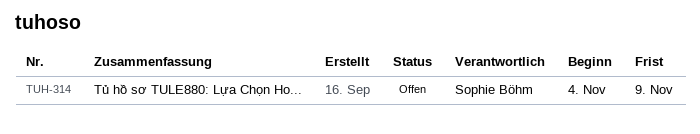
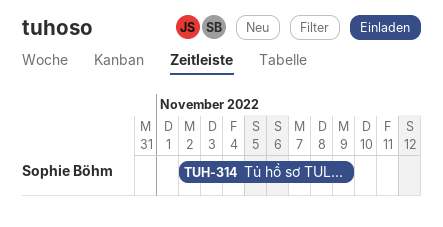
TUH-314, start: Nov 4 -> Nov 2

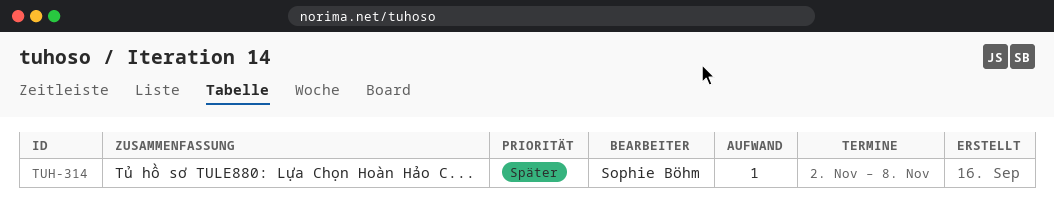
TUH-314, due: Nov 9 -> Nov 8

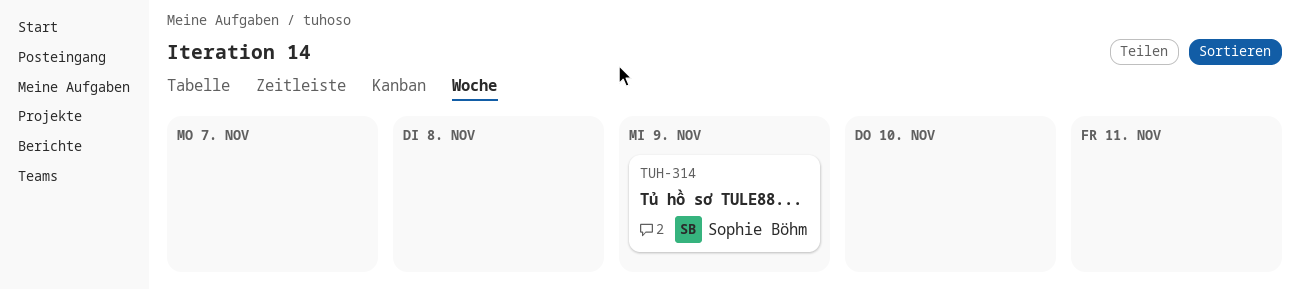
TUH-314, due: Nov 8 -> Nov 9

